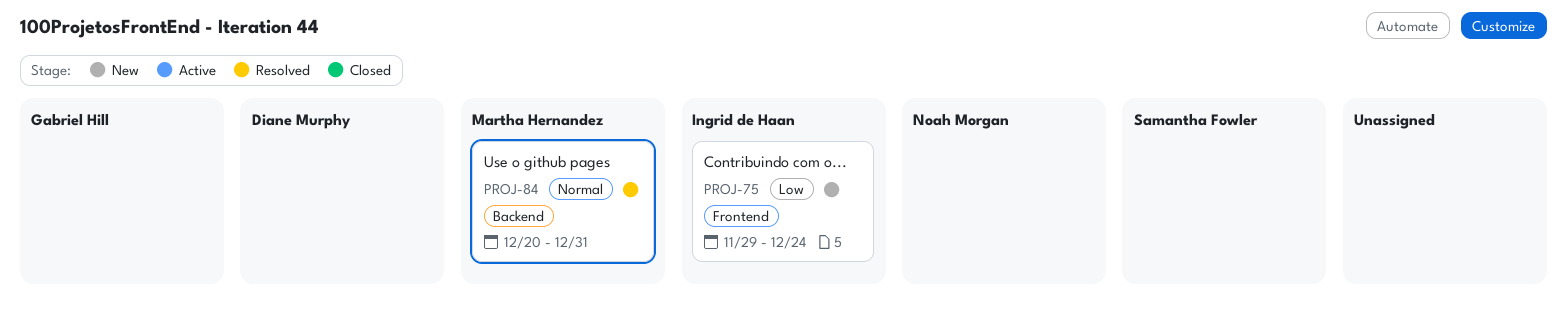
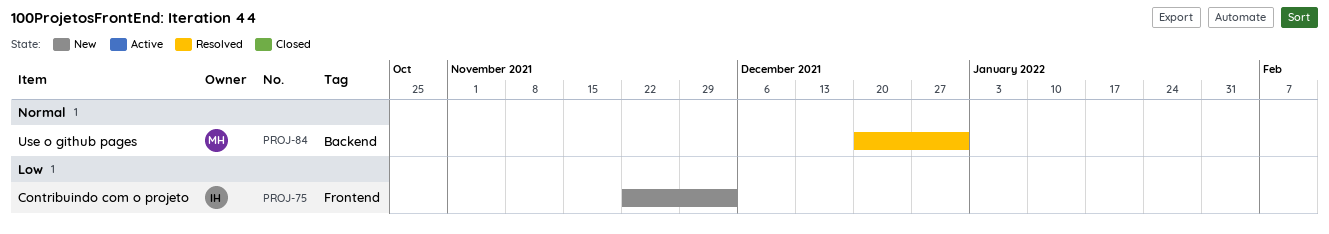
PROJ-75, start: Nov 29 -> Nov 22
PROJ-75, due: Dec 24 -> Dec 3

